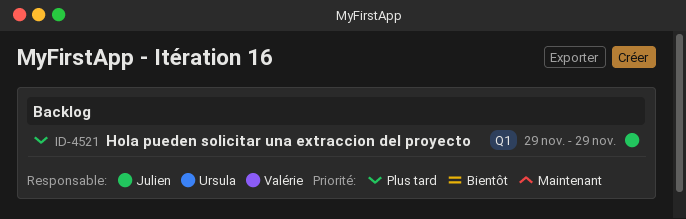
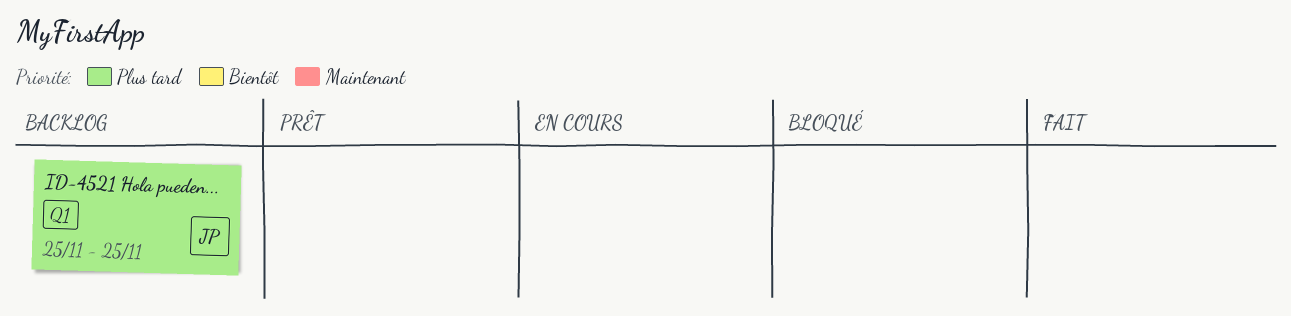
ID-4521, start: Nov 29 -> Nov 25
ID-4521, due: Nov 29 -> Nov 25

